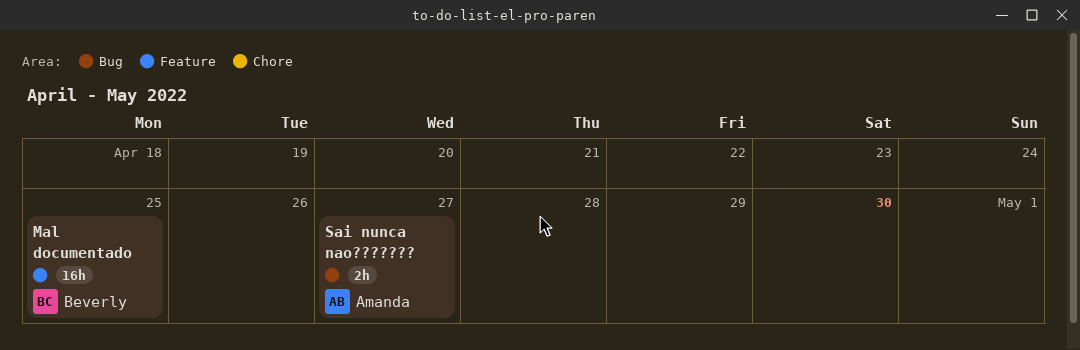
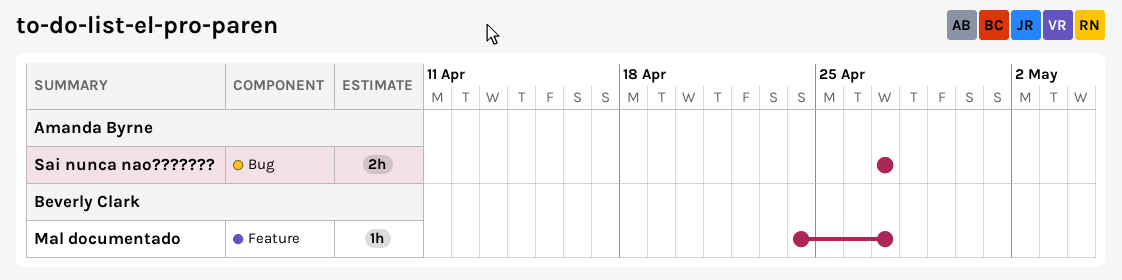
Mal documentado, estimate: 16h -> 1h
Mal documentado, due: Apr 25 -> Apr 27

